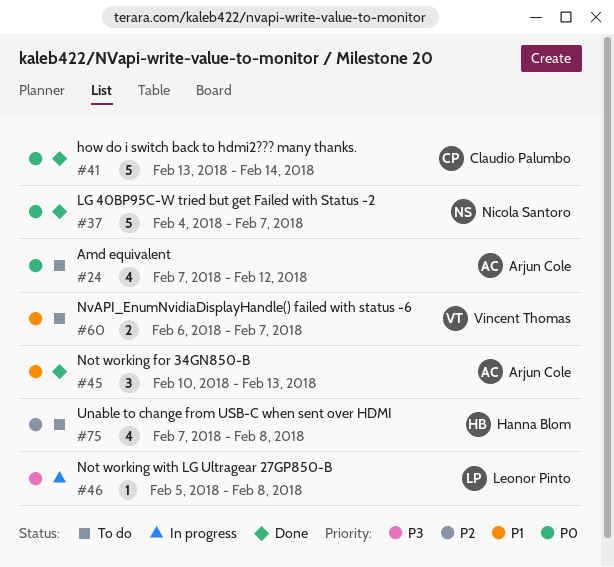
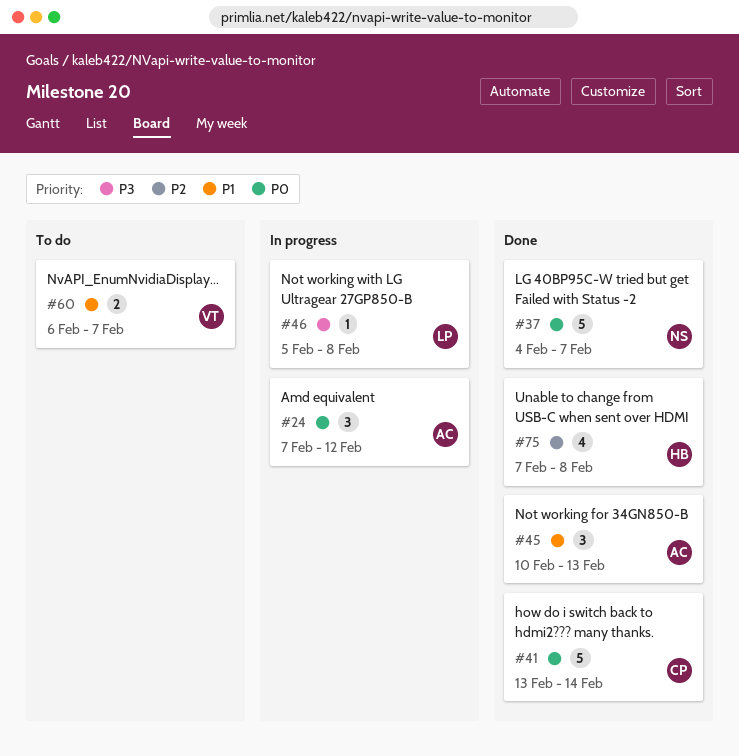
#24, status: To do -> In progress
#24, estimate: 4 -> 3
#75, status: To do -> Done

